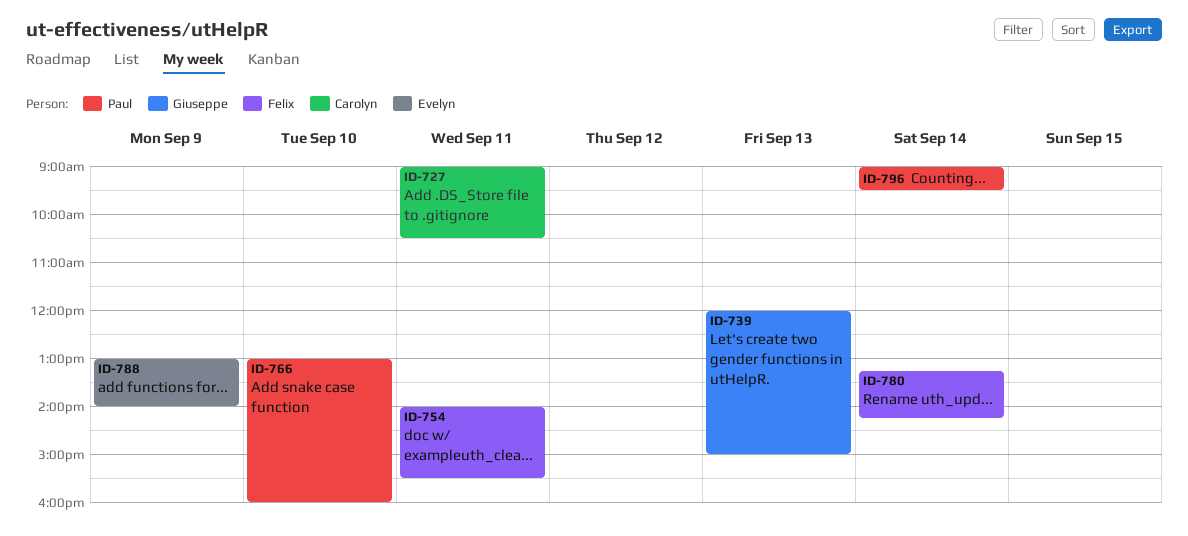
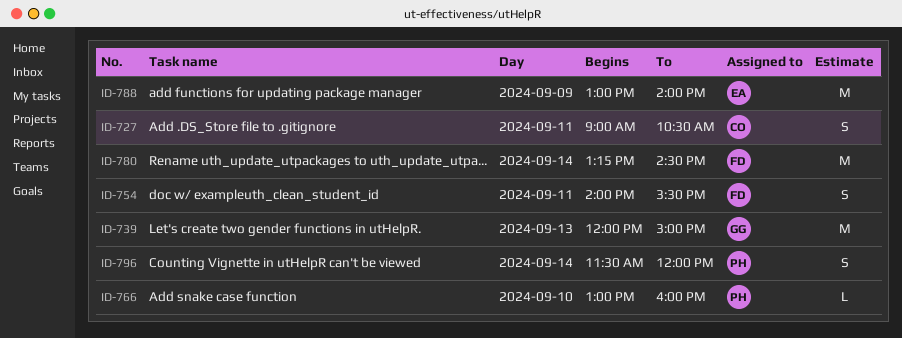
ID-780, ends: 14:15 -> 14:30
ID-796, begins: 09:00 -> 11:30
ID-796, ends: 09:30 -> 12:00

